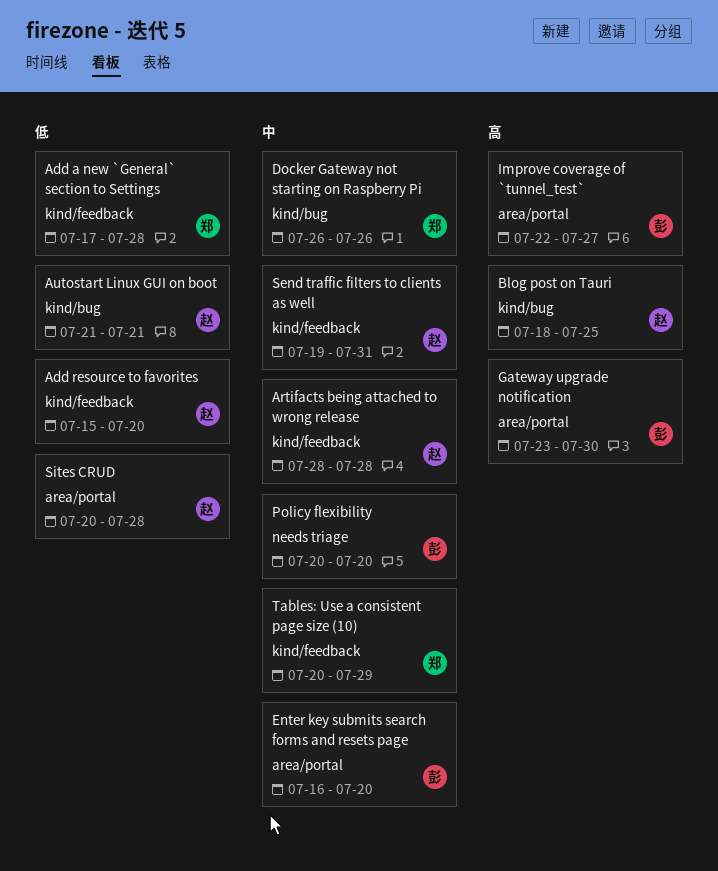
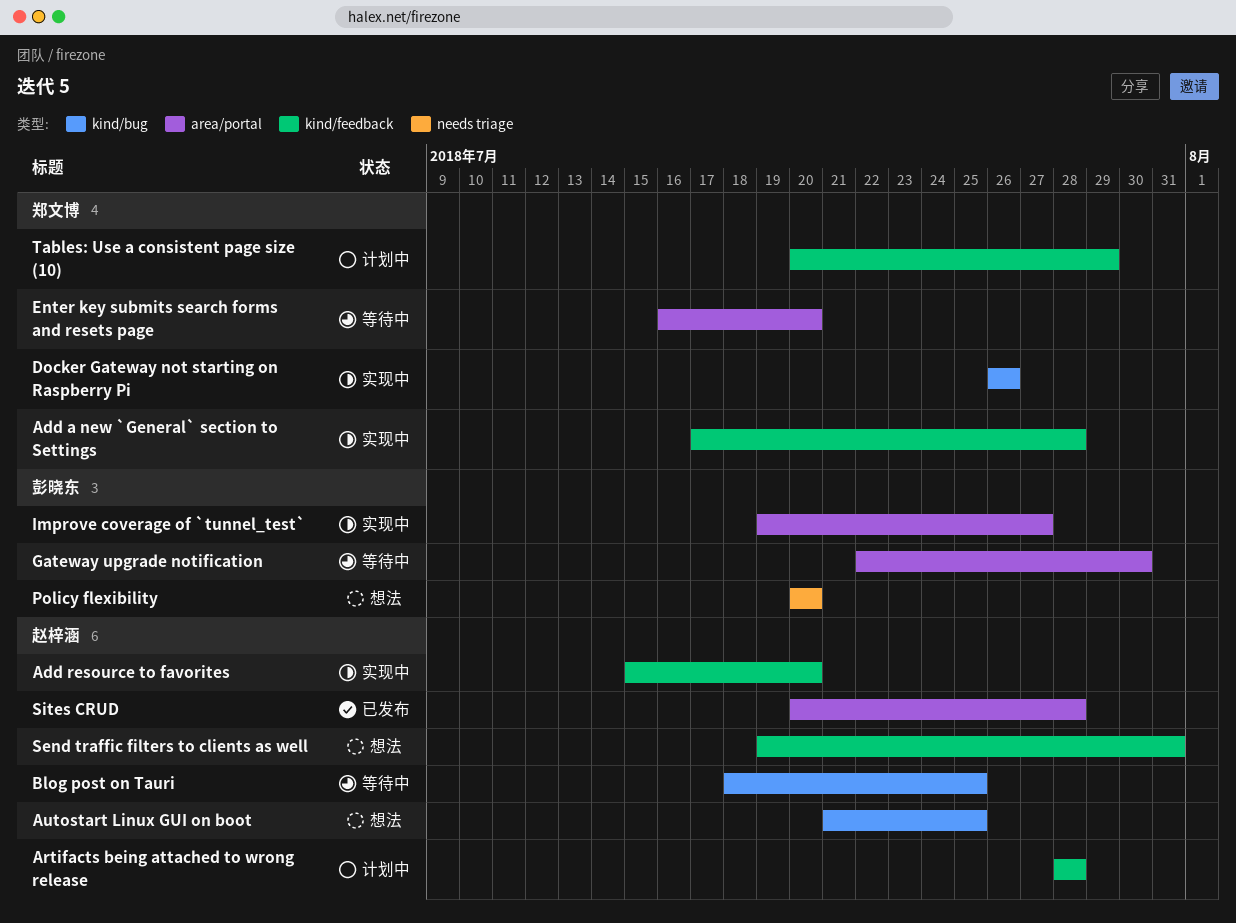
Autostart Linux GUI on boot, due: Jul 21 -> Jul 25
Enter key submits search forms and resets page, owner: 彭晓东 -> 郑文博
Gateway upgrade notification, start: Jul 23 -> Jul 22
Improve coverage of `tunnel_test`, start: Jul 22 -> Jul 19

